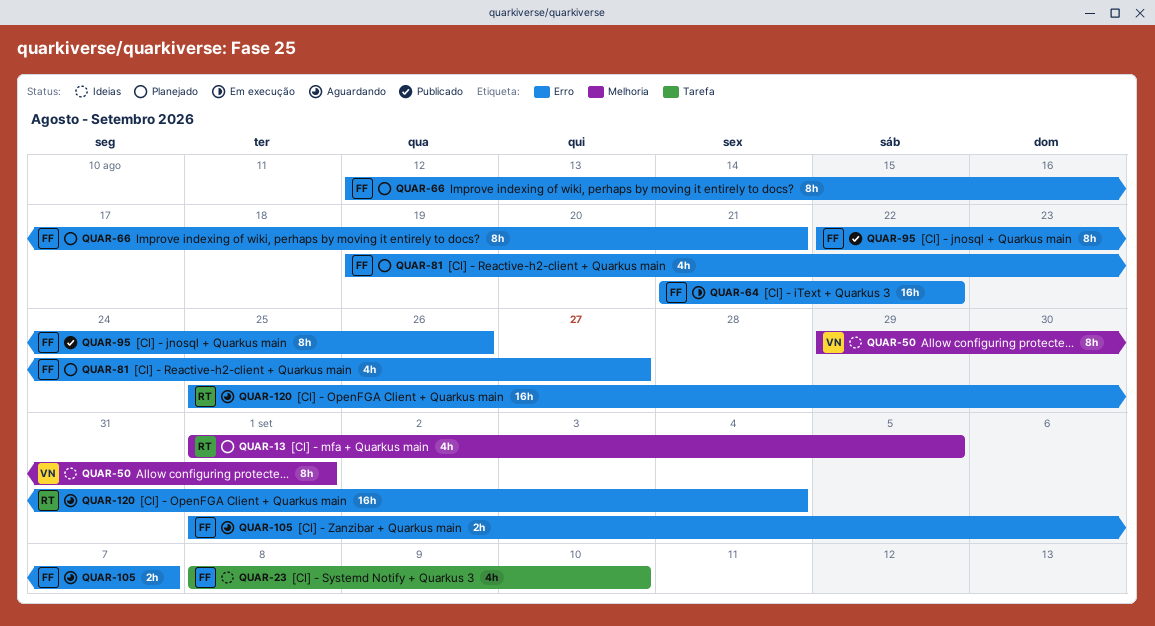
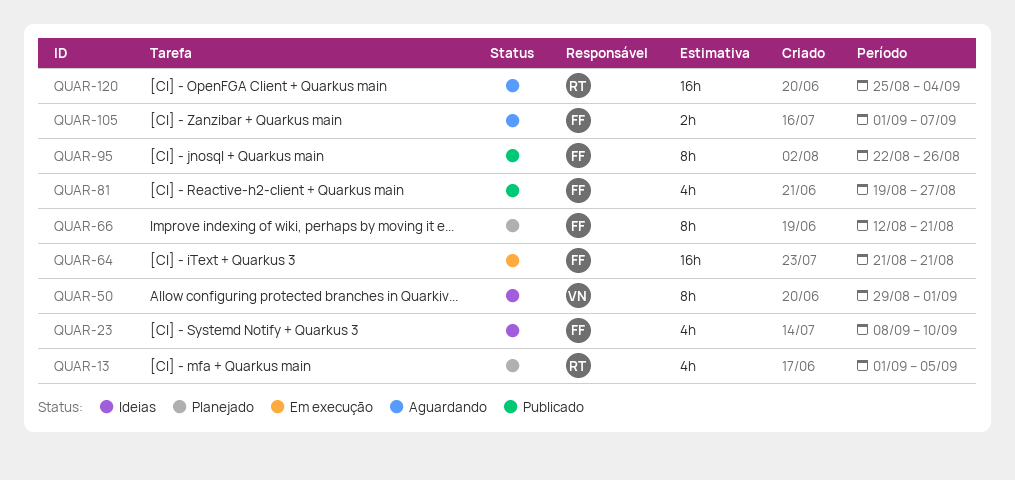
QUAR-64, due: Aug 22 -> Aug 21
QUAR-81, status: Planejado -> Publicado

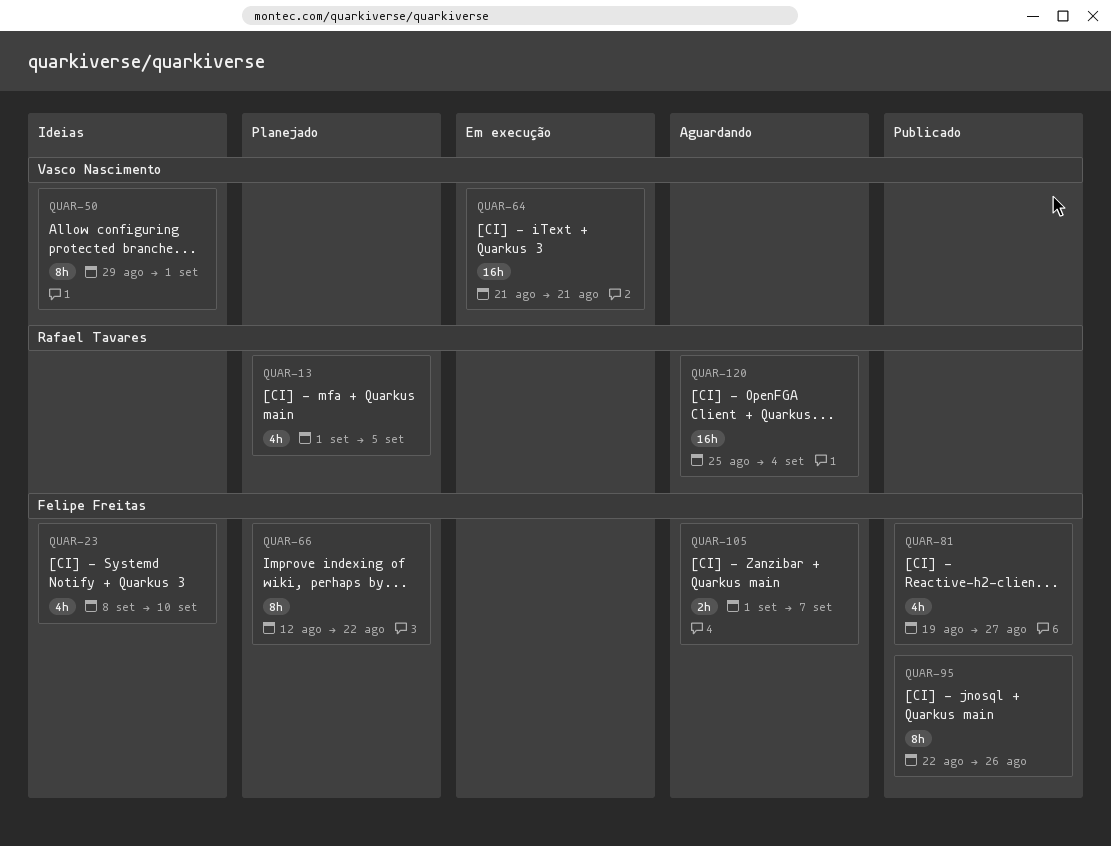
QUAR-64, owner: Felipe Freitas -> Vasco Nascimento
QUAR-66, due: Aug 21 -> Aug 22

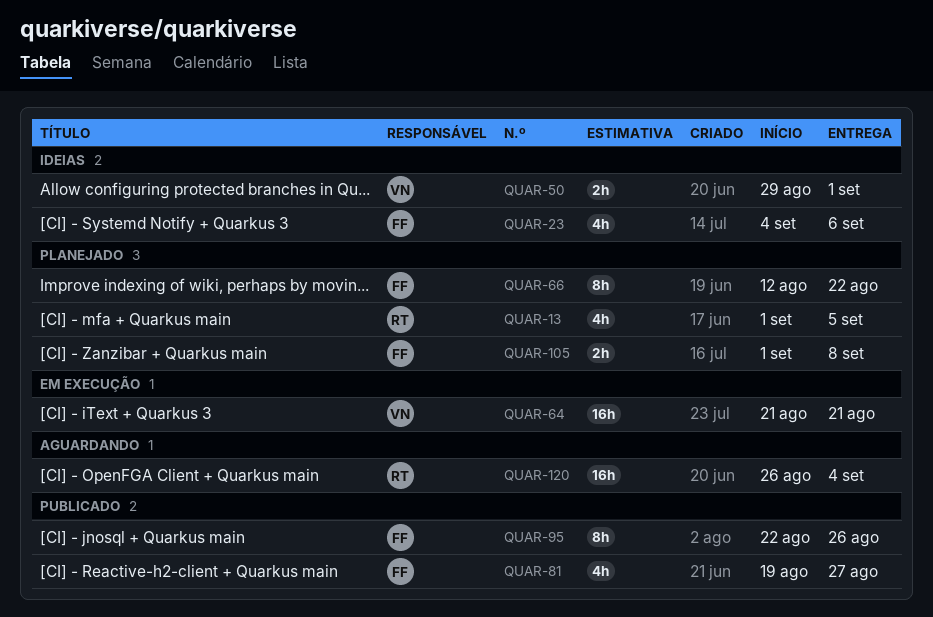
QUAR-23, start: Sep 8 -> Sep 4
QUAR-23, due: Sep 10 -> Sep 6
QUAR-50, estimate: 8h -> 2h
QUAR-105, status: Aguardando -> Planejado
QUAR-105, due: Sep 7 -> Sep 8
QUAR-120, start: Aug 25 -> Aug 26

